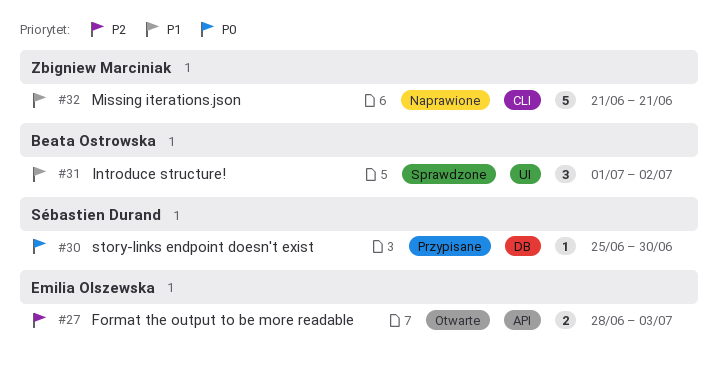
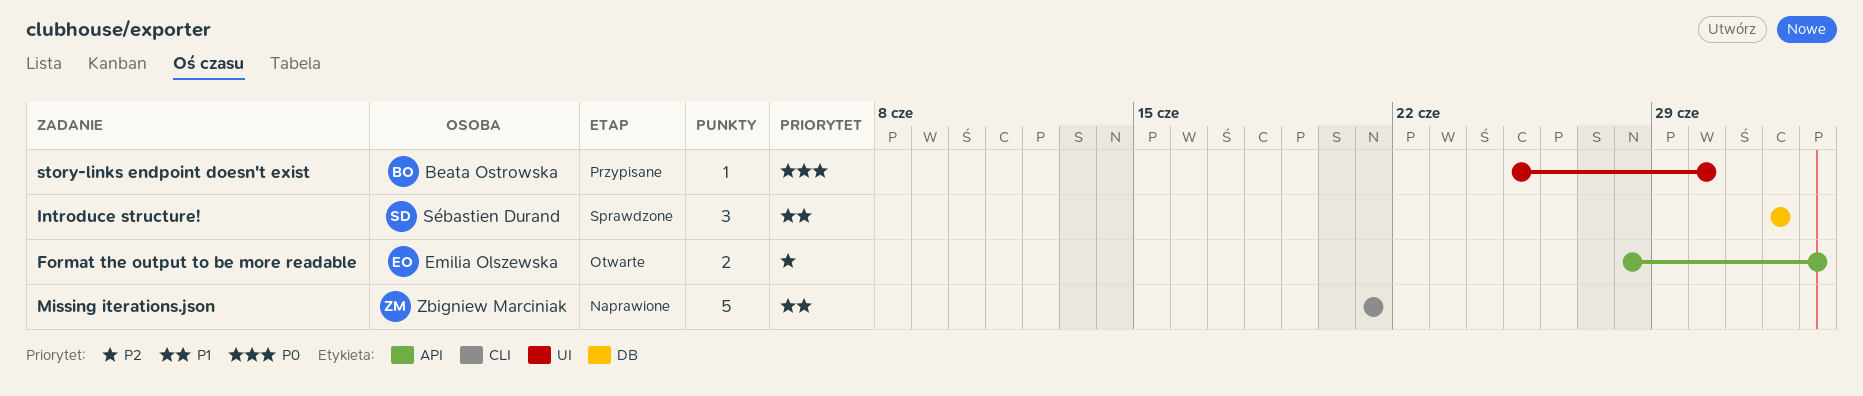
Introduce structure!, owner: Beata Ostrowska -> Sébastien Durand
Introduce structure!, label: UI -> DB
Introduce structure!, start: Jul 1 -> Jul 2
story-links endpoint doesn't exist, owner: Sébastien Durand -> Beata Ostrowska
story-links endpoint doesn't exist, label: DB -> UI

